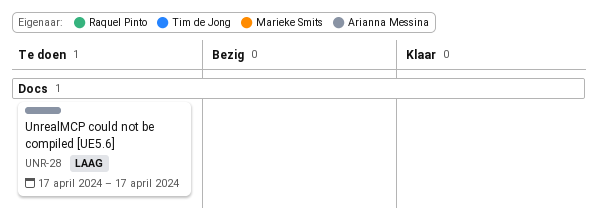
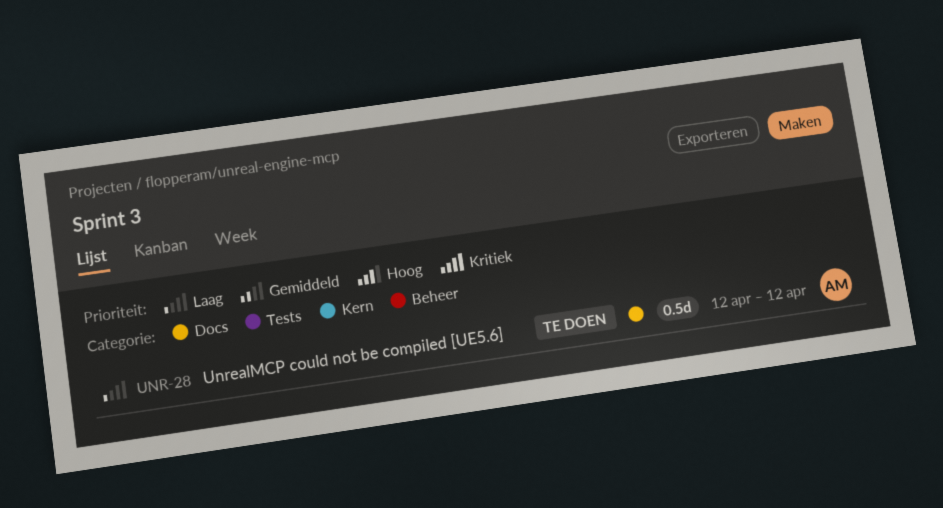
UNR-28, start: Apr 17 -> Apr 12
UNR-28, due: Apr 17 -> Apr 12

